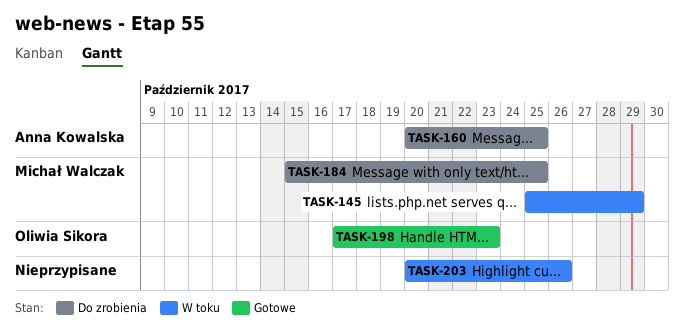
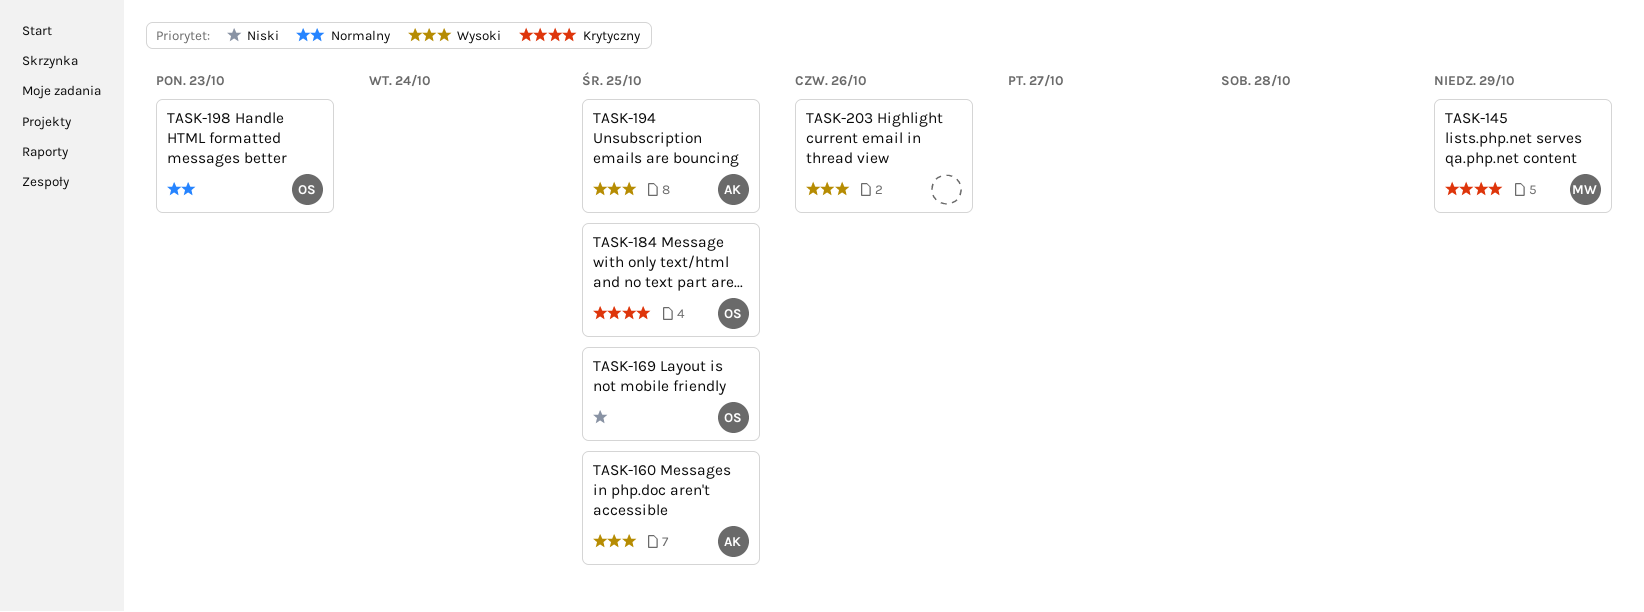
TASK-169: none -> present
TASK-184, owner: Michał Walczak -> Oliwia Sikora
TASK-194: none -> present

